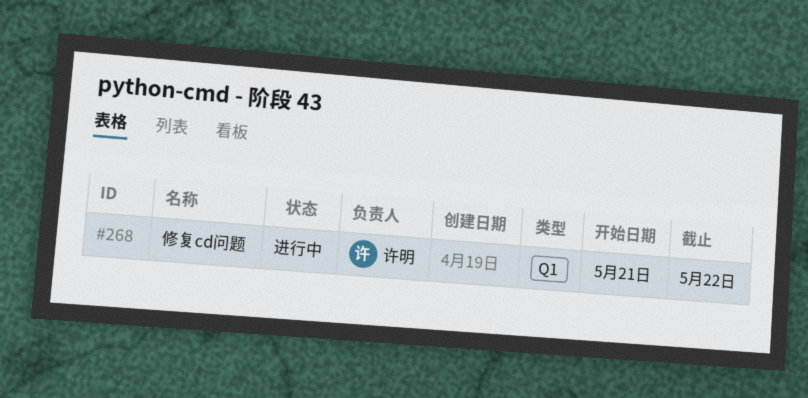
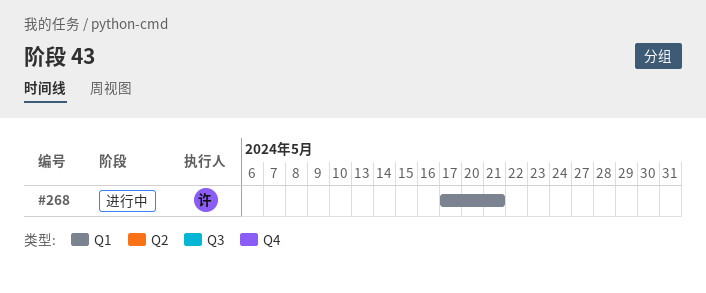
#268, start: May 21 -> May 17
#268, due: May 22 -> May 21

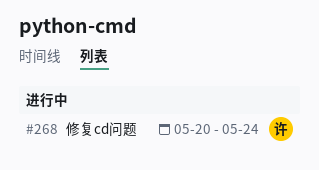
#268, start: May 17 -> May 20
#268, due: May 21 -> May 24

